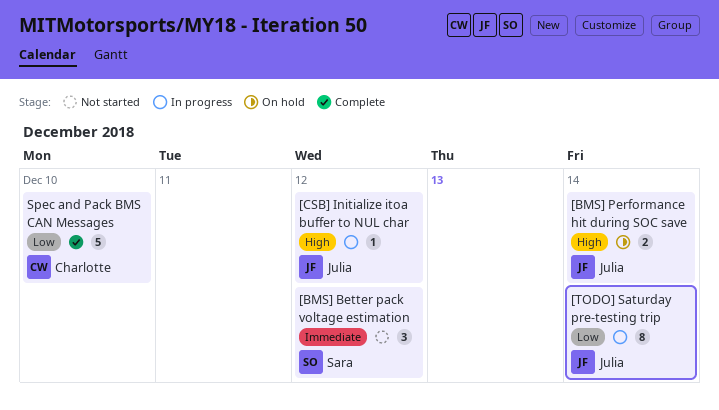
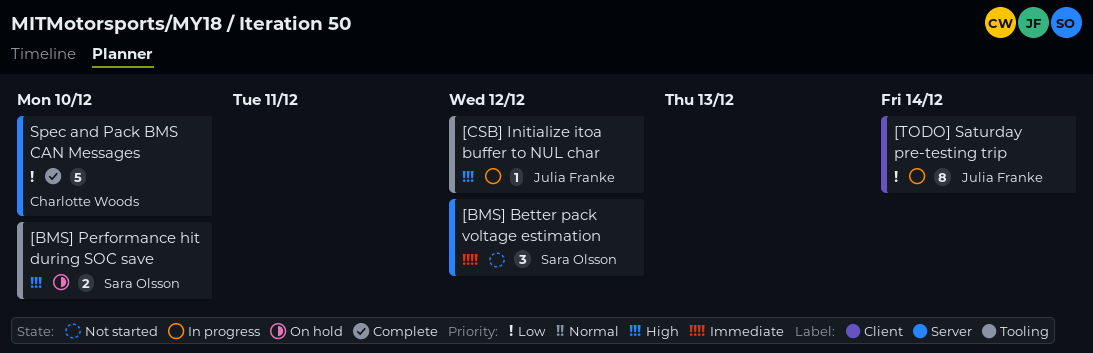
[BMS] Performance hit during SOC save, owner: Julia Franke -> Sara Olsson
[BMS] Performance hit during SOC save, due: Dec 14 -> Dec 10

